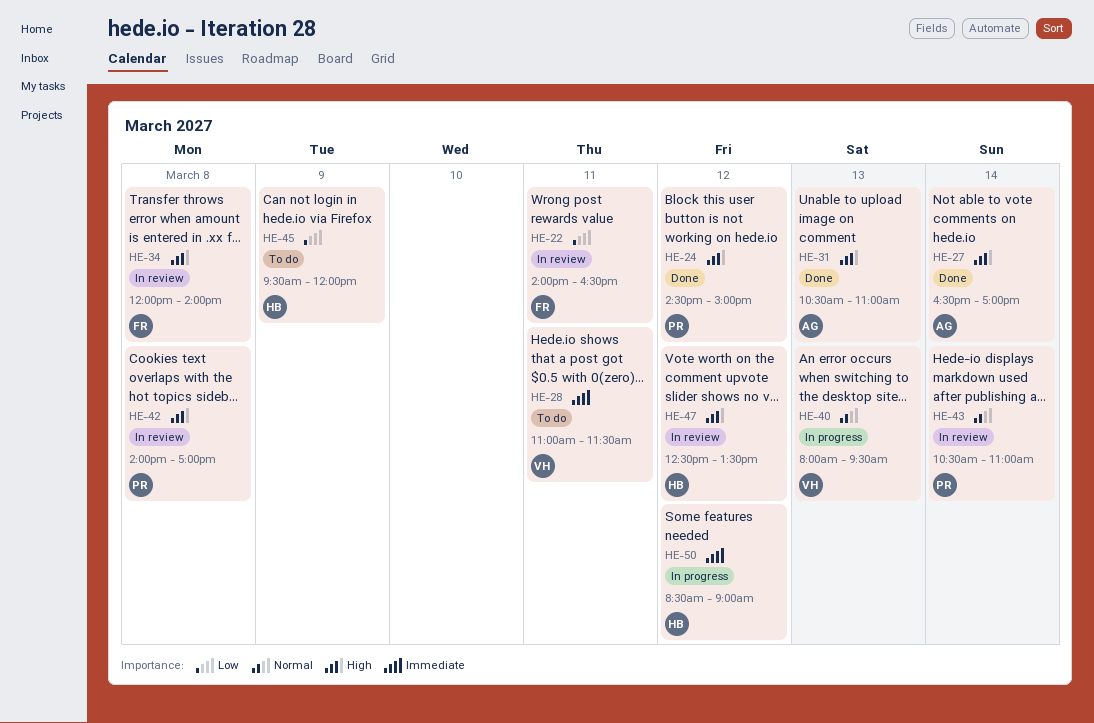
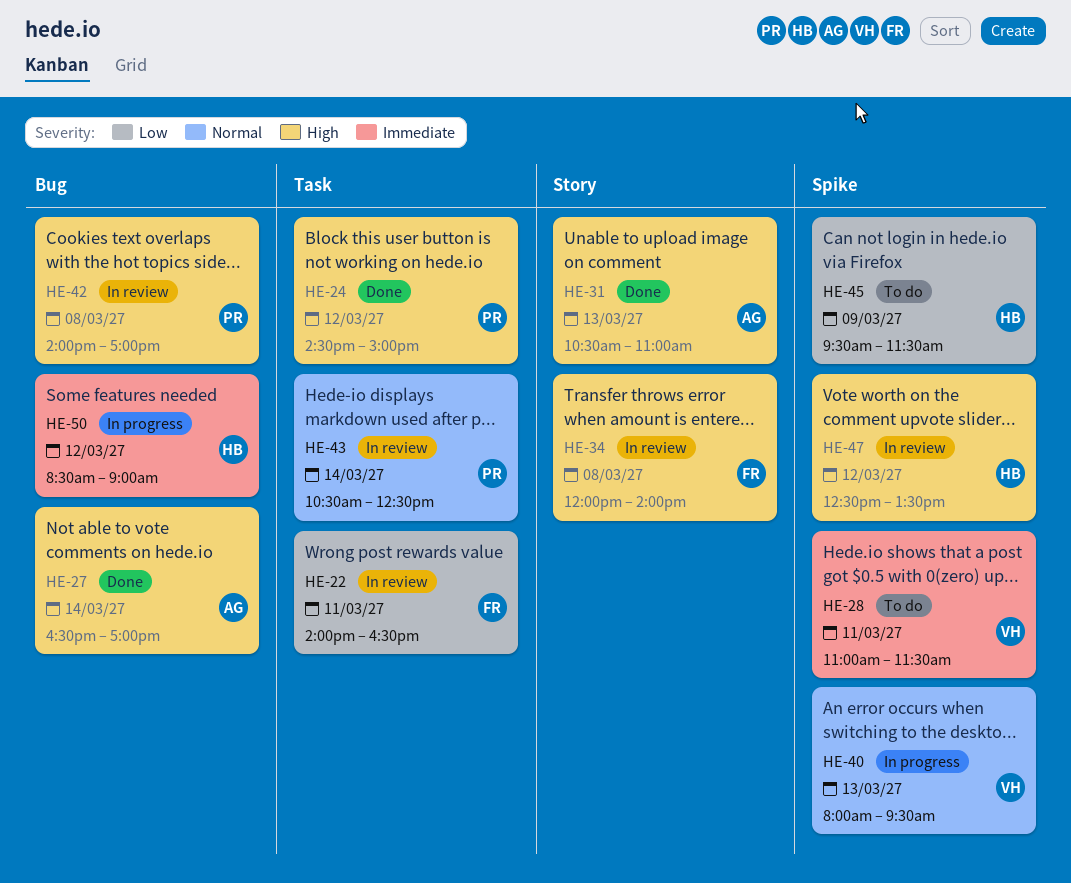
HE-43, ends: 11:00 -> 12:30
HE-45, ends: 12:00 -> 11:30

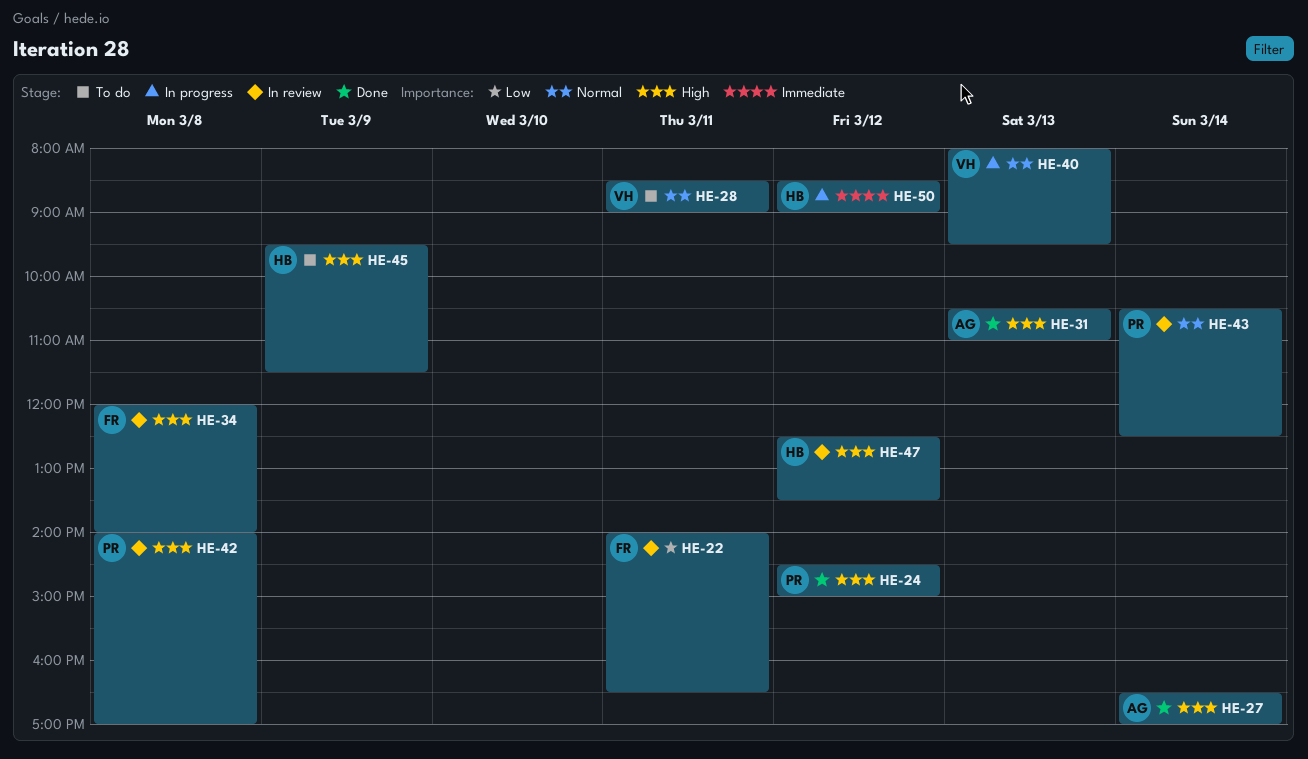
HE-28, priority: Immediate -> Normal
HE-28, begins: 11:00 -> 08:30
HE-28, ends: 11:30 -> 09:00
HE-45, priority: Low -> High

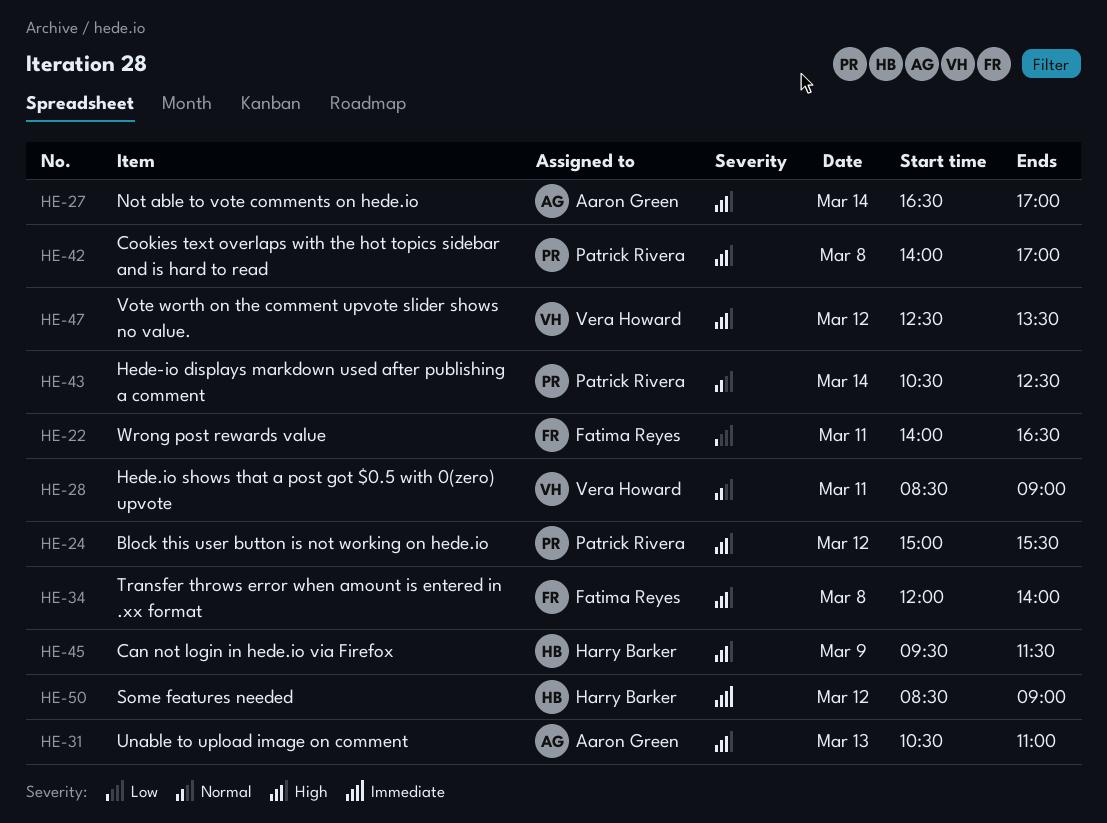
HE-24, begins: 14:30 -> 15:00
HE-24, ends: 15:00 -> 15:30
HE-40: present -> none
HE-47, owner: Harry Barker -> Vera Howard

